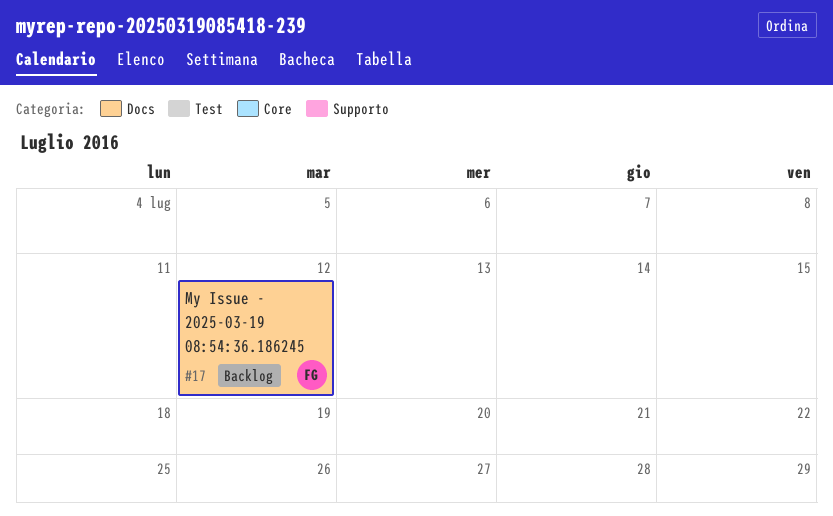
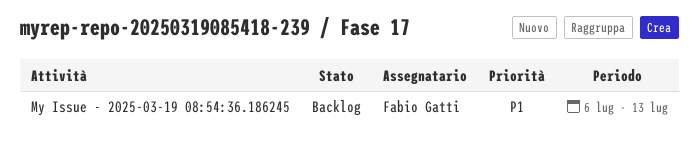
My Issue - 2025-03-19 08:54:36.186245, due: Jul 12 -> Jul 13

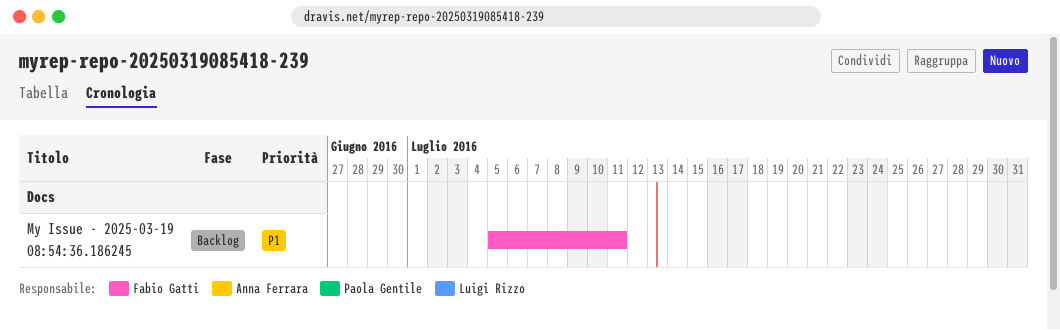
My Issue - 2025-03-19 08:54:36.186245, start: Jul 6 -> Jul 5
My Issue - 2025-03-19 08:54:36.186245, due: Jul 13 -> Jul 11

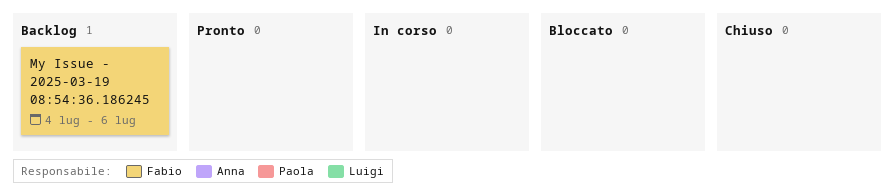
My Issue - 2025-03-19 08:54:36.186245, start: Jul 5 -> Jul 4
My Issue - 2025-03-19 08:54:36.186245, due: Jul 11 -> Jul 6

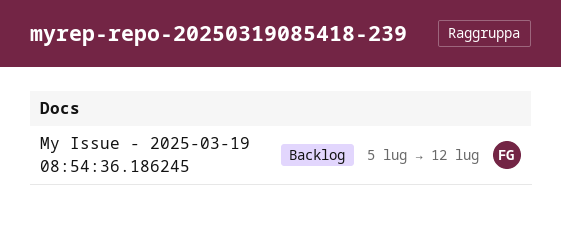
My Issue - 2025-03-19 08:54:36.186245, start: Jul 4 -> Jul 5
My Issue - 2025-03-19 08:54:36.186245, due: Jul 6 -> Jul 12

